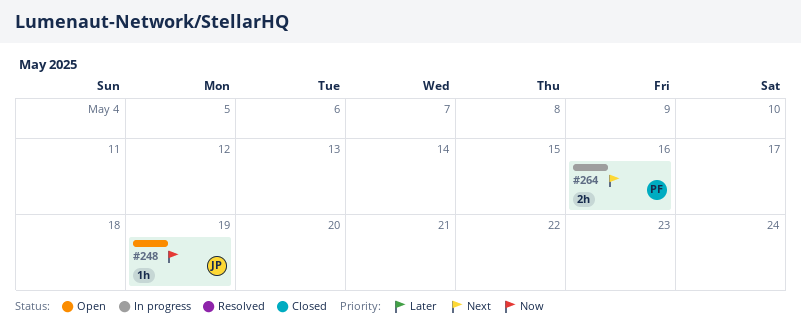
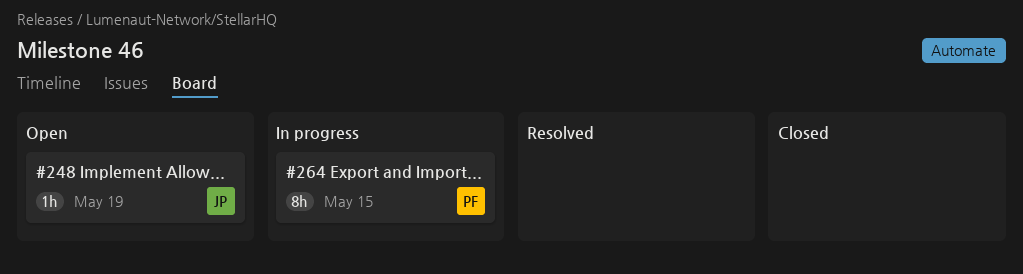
#264, estimate: 2h -> 8h
#264, due: May 16 -> May 15

